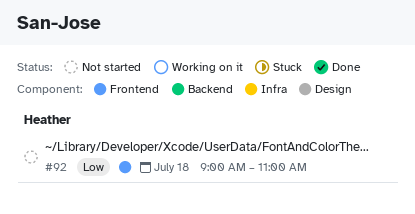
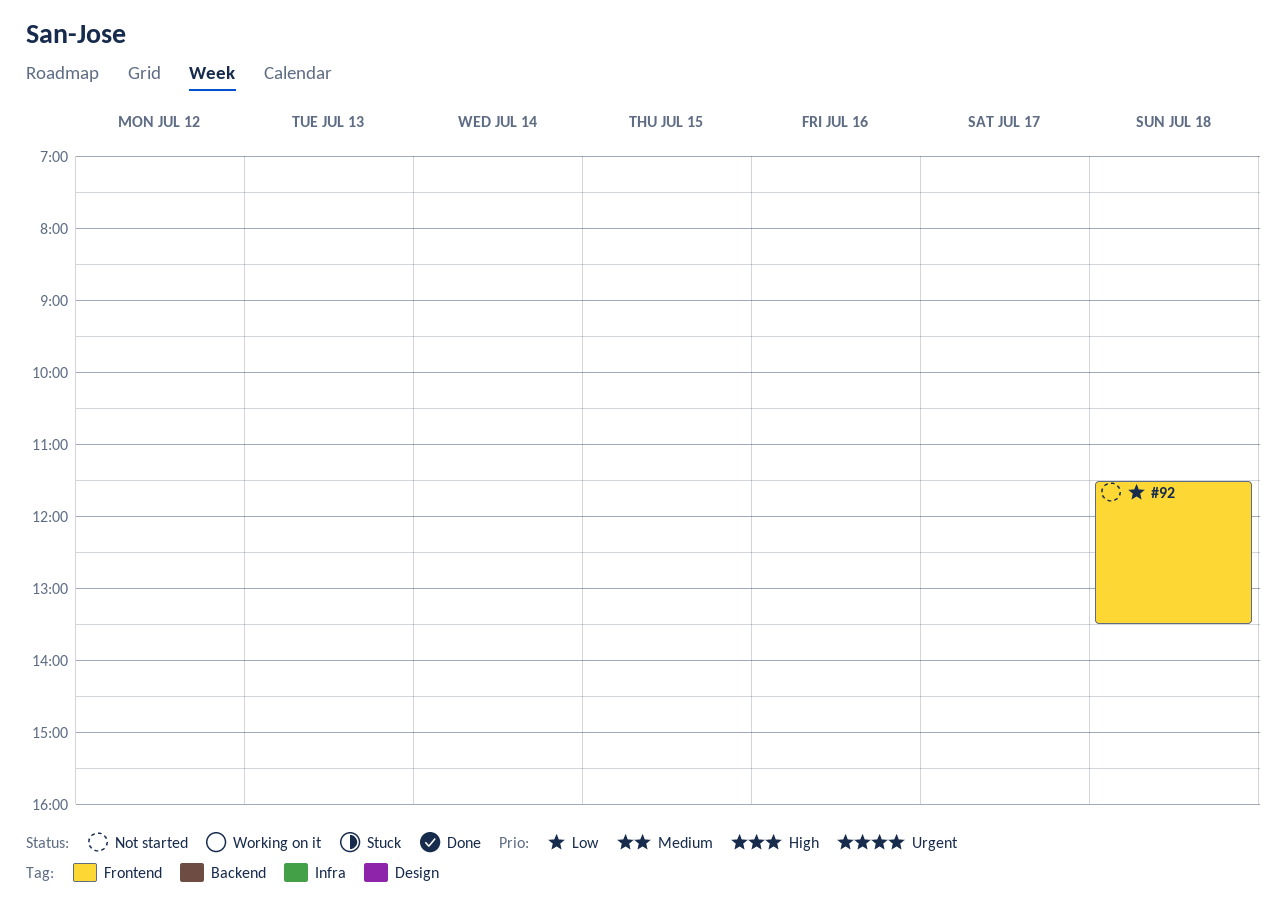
#92, begins: 09:00 -> 11:30
#92, ends: 11:00 -> 13:30

